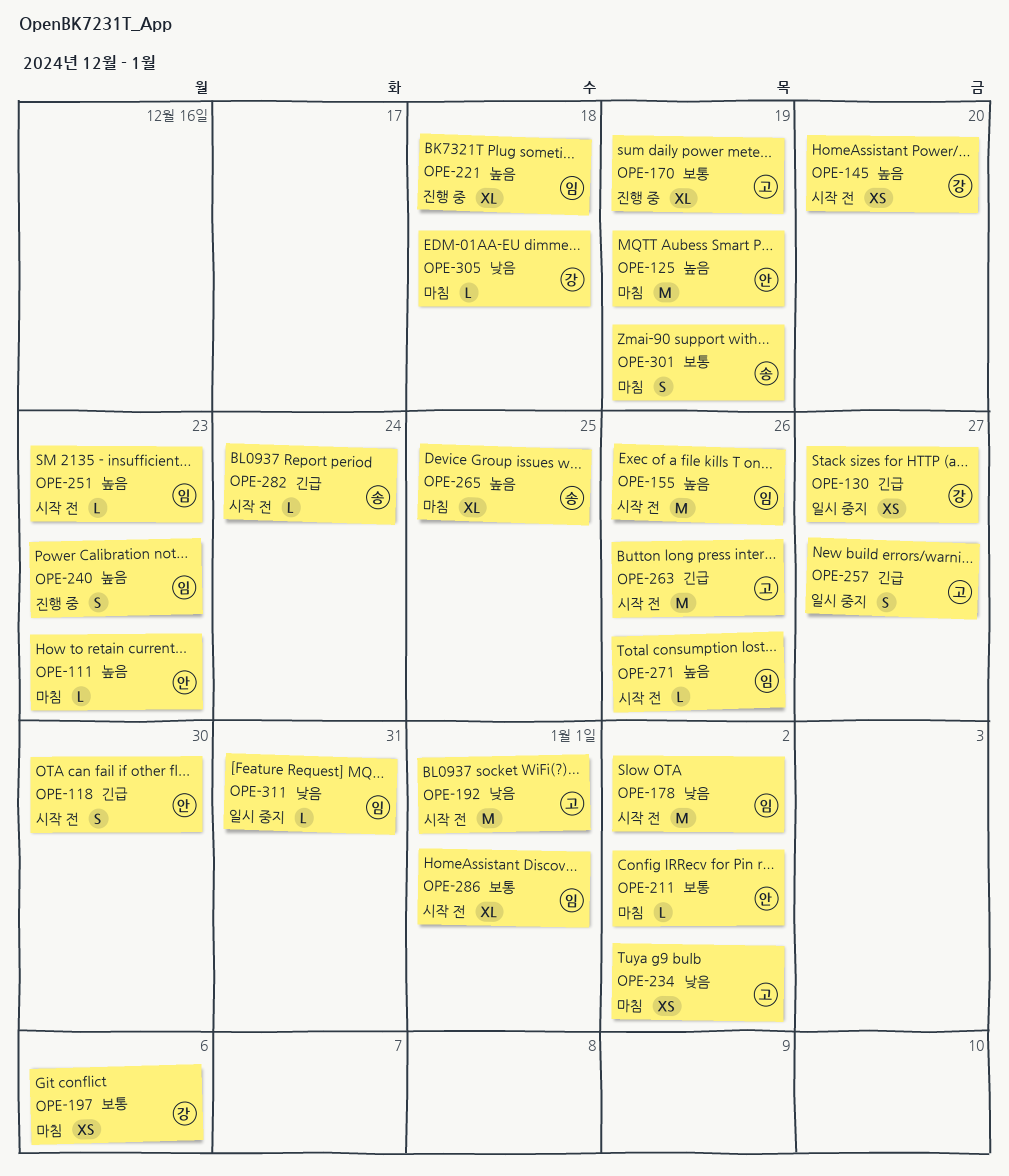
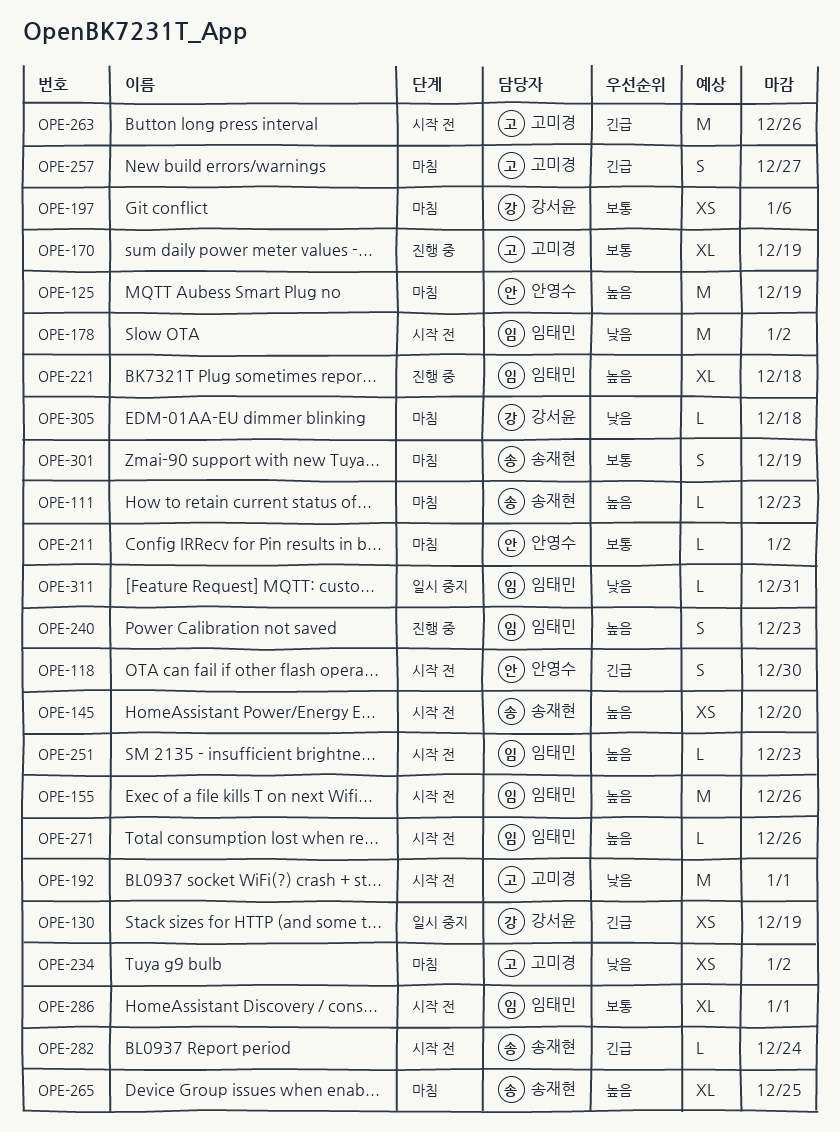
OPE-111, owner: 안영수 -> 송재현
OPE-130, due: Dec 27 -> Dec 19
OPE-145, owner: 강서윤 -> 송재현
OPE-257, status: 일시 중지 -> 마침

